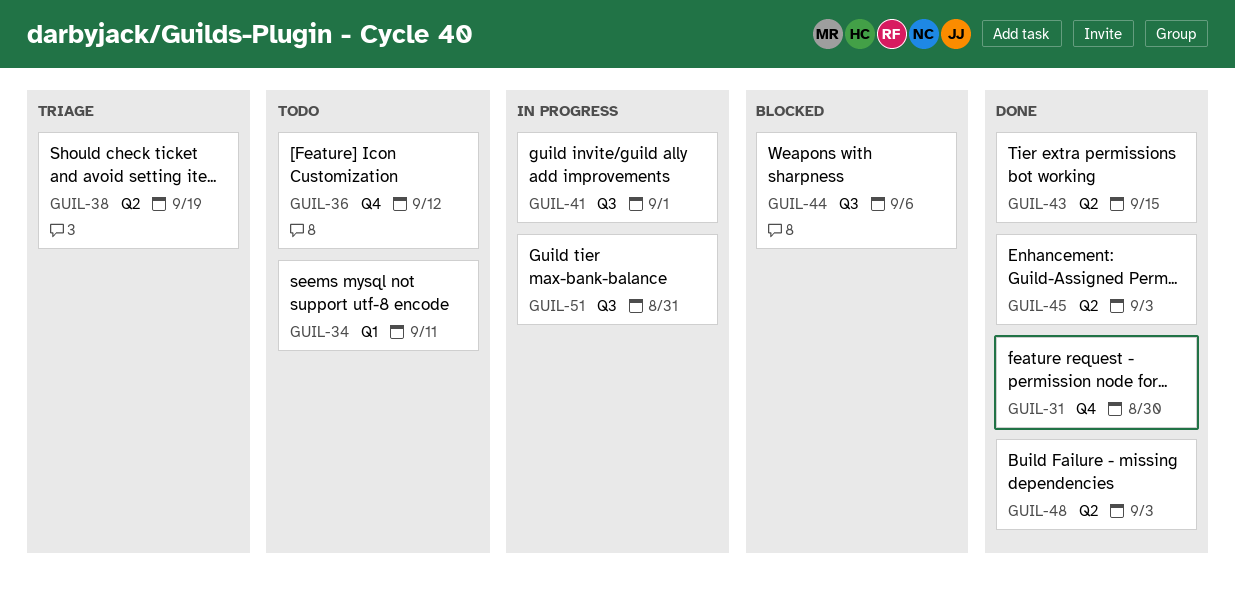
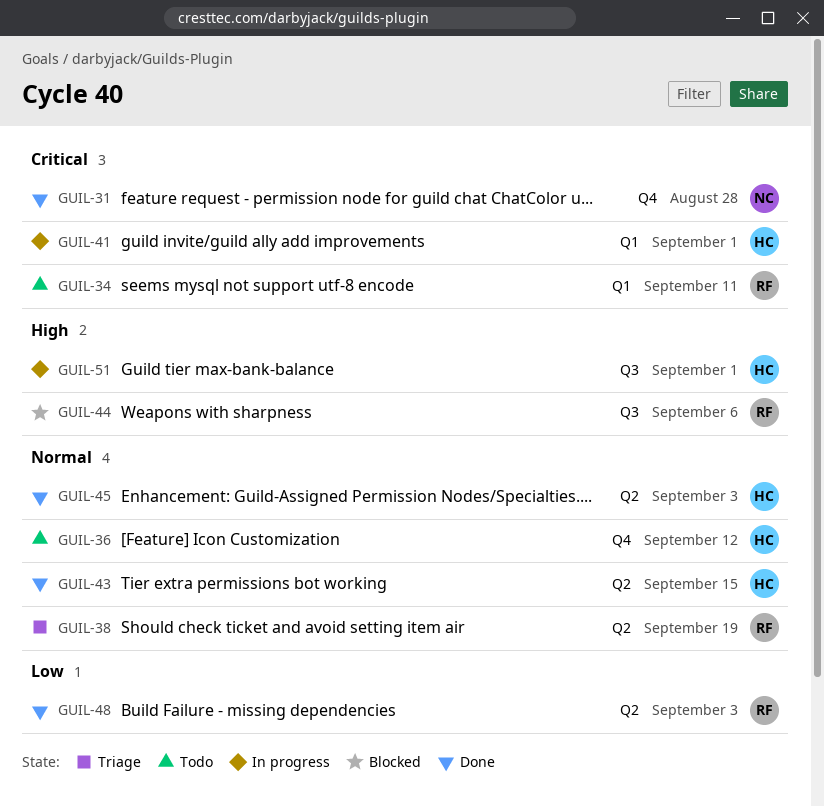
GUIL-31, due: Aug 30 -> Aug 28
GUIL-41, label: Q3 -> Q1
GUIL-51, due: Aug 31 -> Sep 1

